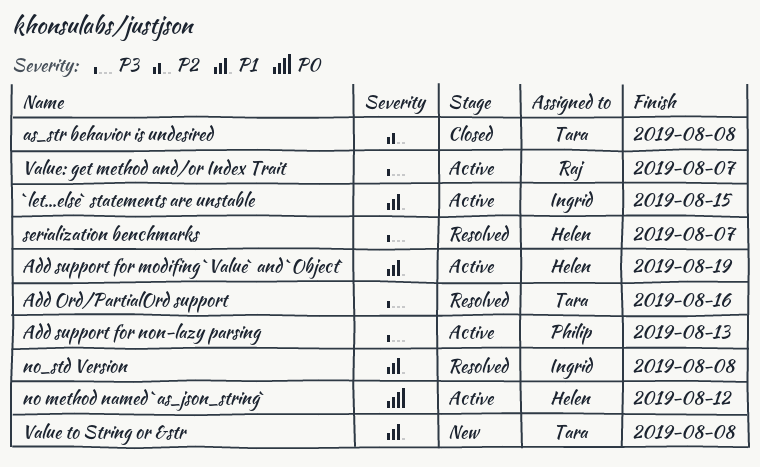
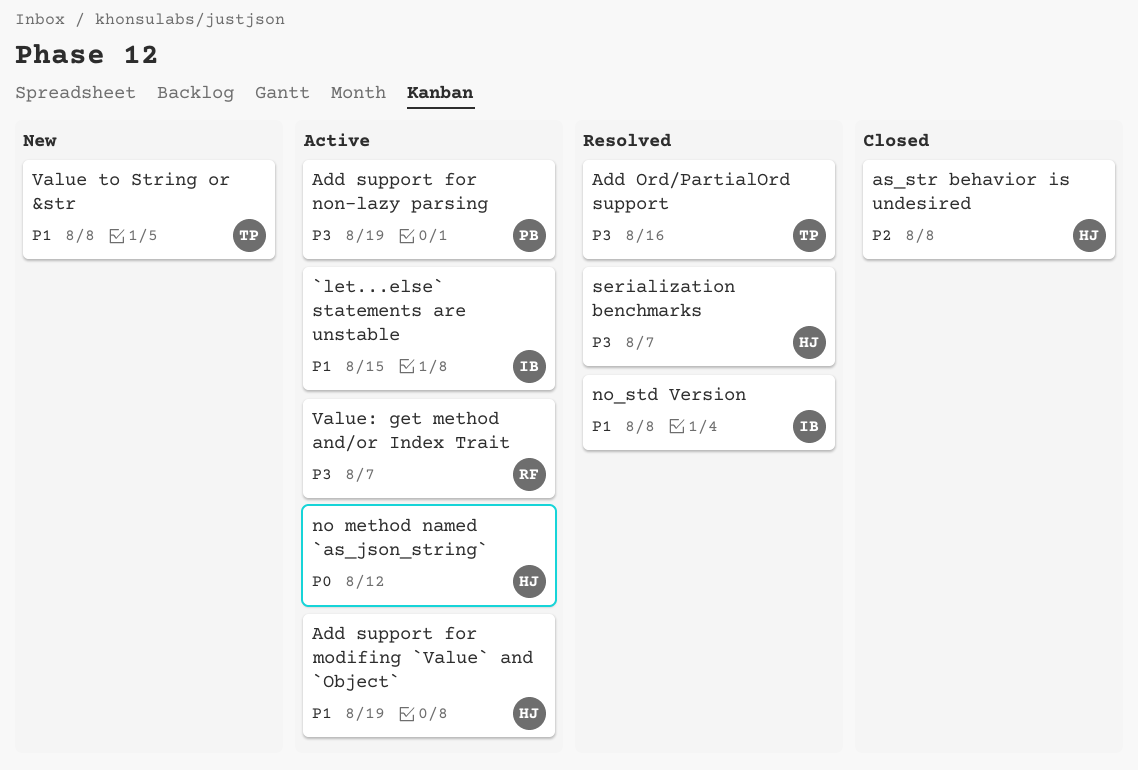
Add support for non-lazy parsing, due: Aug 13 -> Aug 19
as_str behavior is undesired, owner: Tara -> Helen

